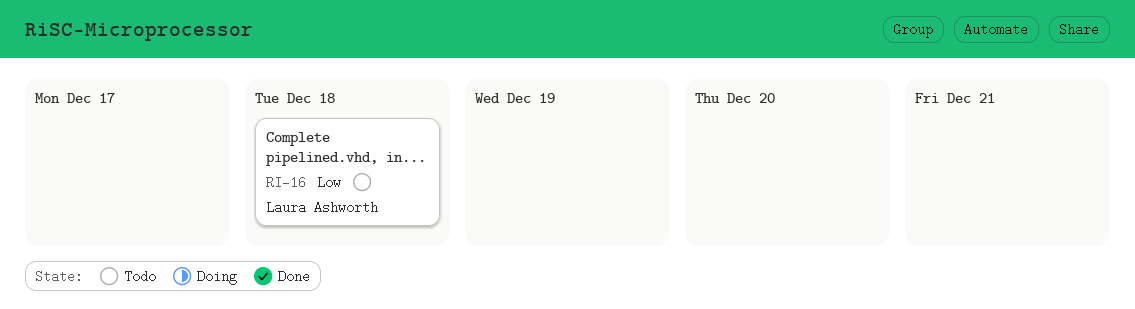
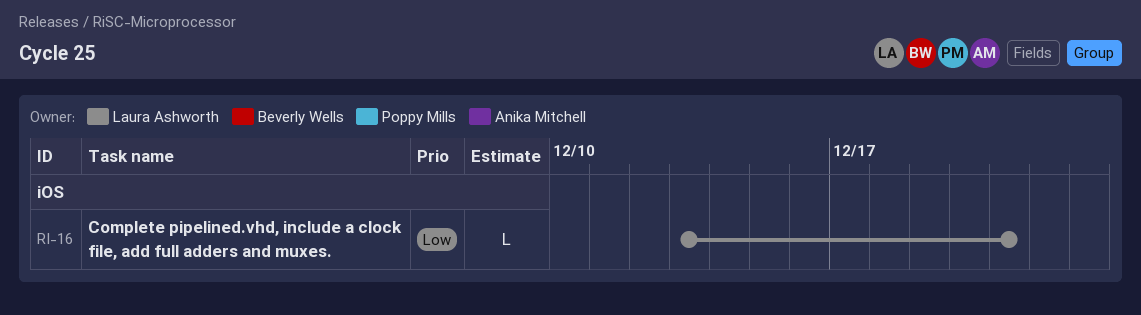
RI-16, due: Dec 18 -> Dec 21

